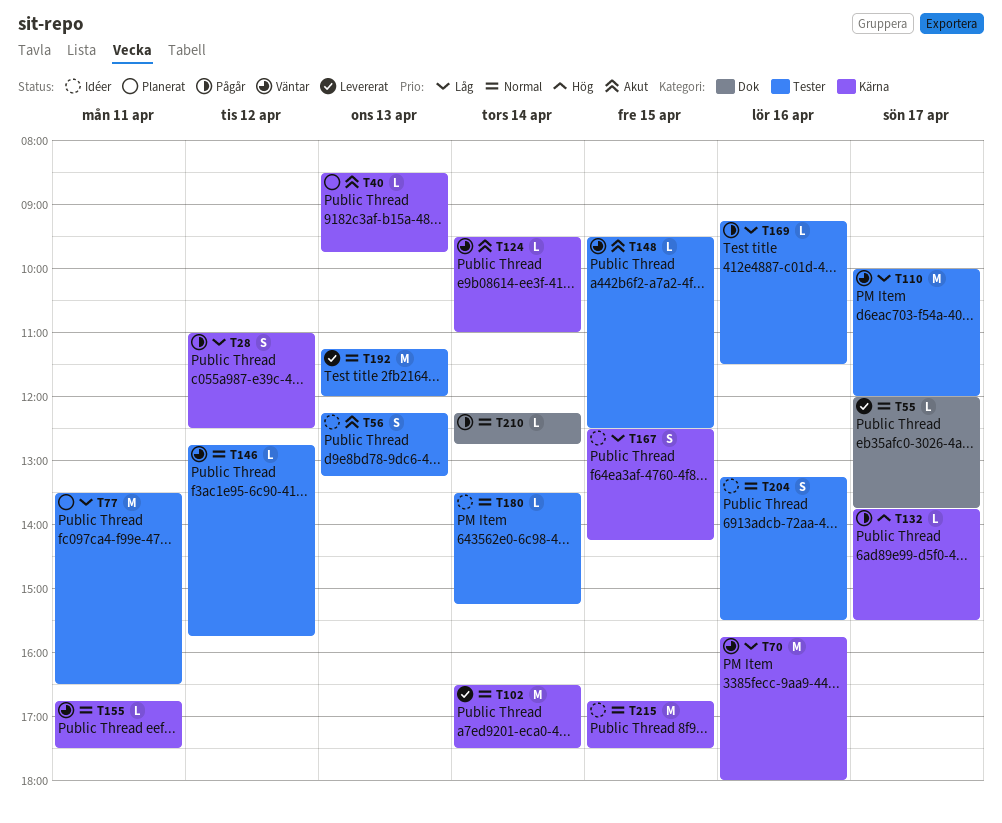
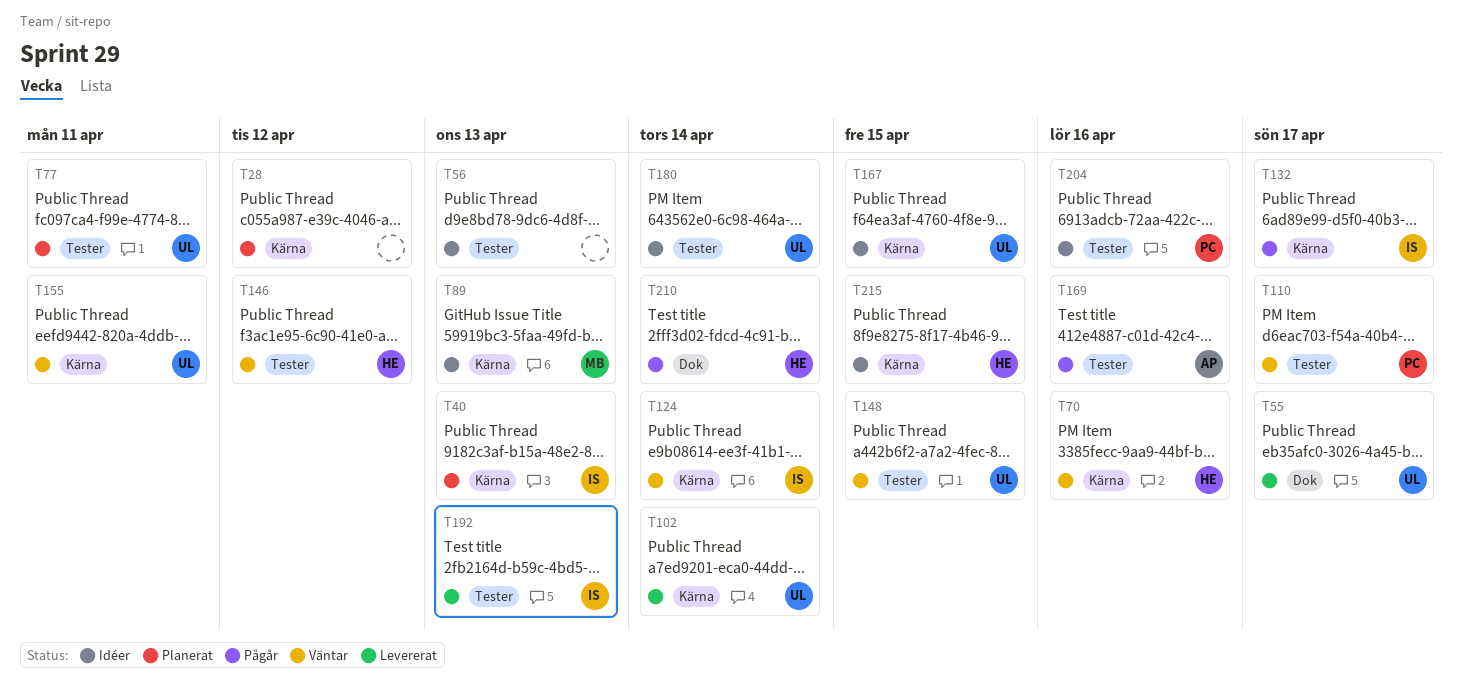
T28, status: Pågår -> Planerat
T89: none -> present

